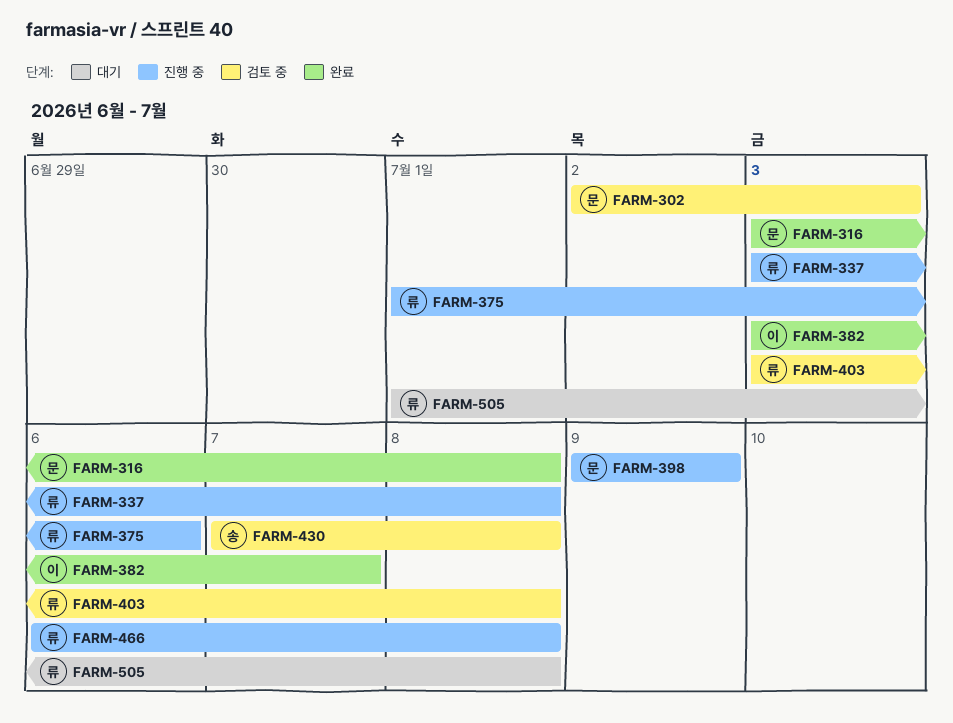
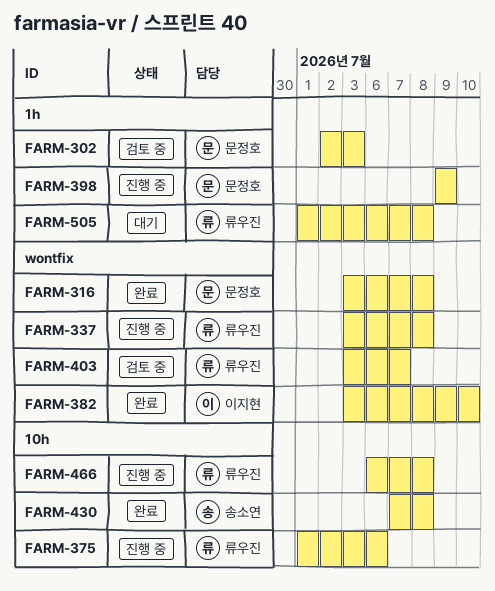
FARM-382, due: Jul 7 -> Jul 10
FARM-403, due: Jul 8 -> Jul 7
FARM-430, status: 검토 중 -> 완료

